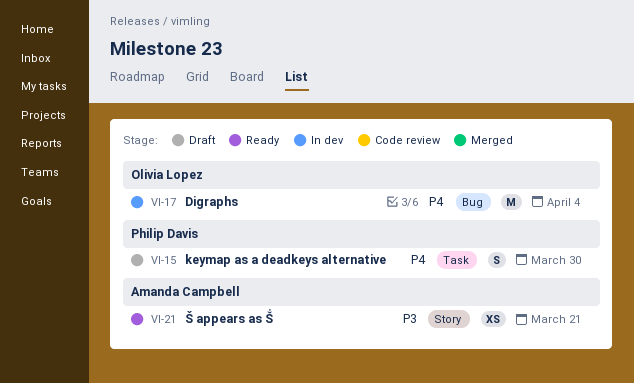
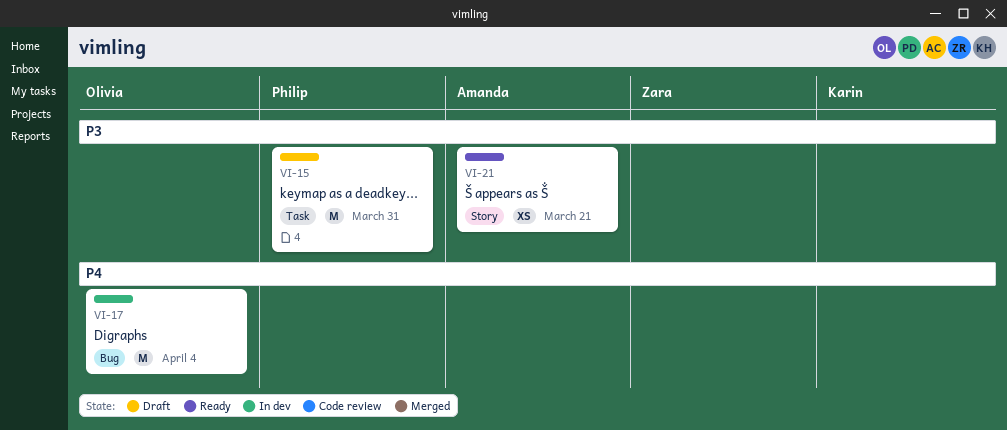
VI-15, priority: P4 -> P3
VI-15, estimate: S -> M
VI-15, due: Mar 30 -> Mar 31

